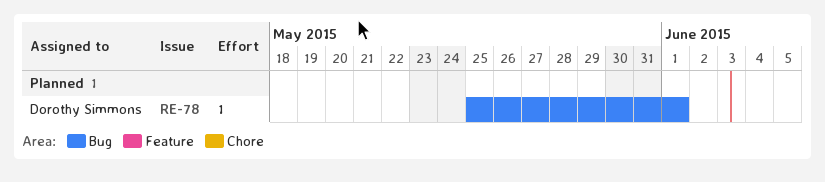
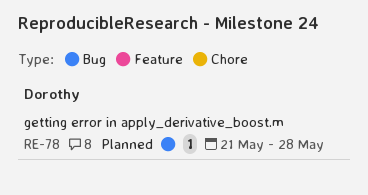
RE-78, start: May 25 -> May 21
RE-78, due: Jun 1 -> May 28

